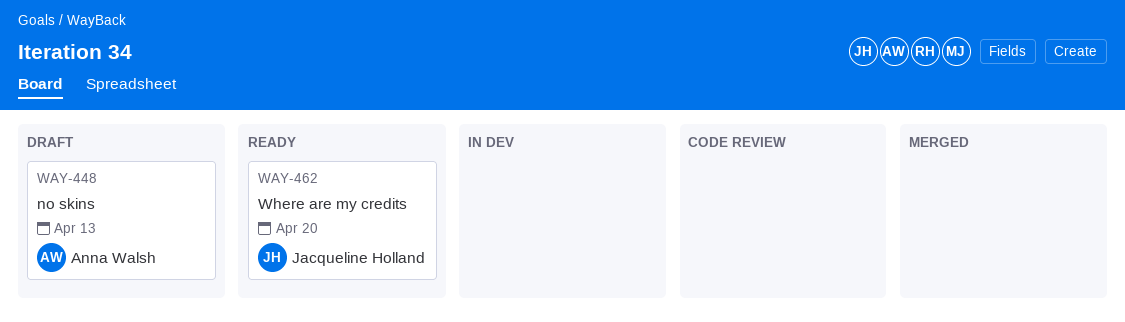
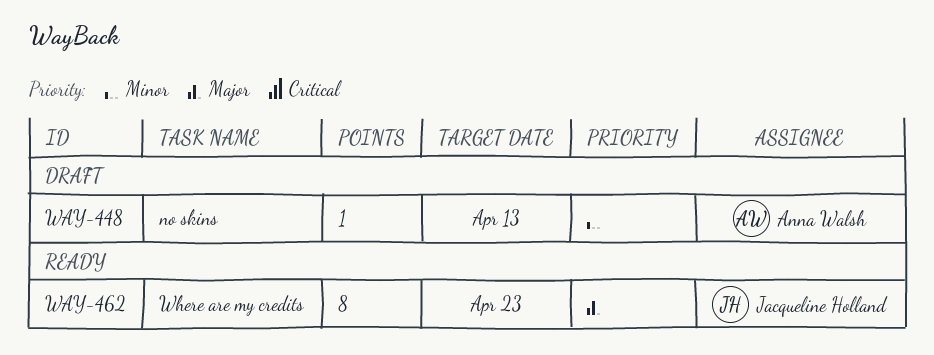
WAY-462, due: Apr 20 -> Apr 23

